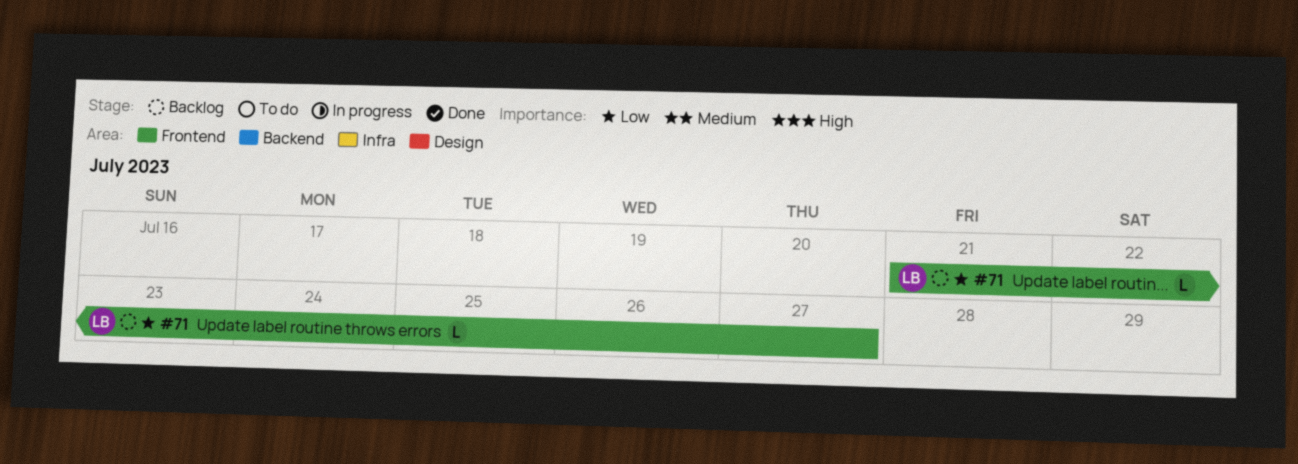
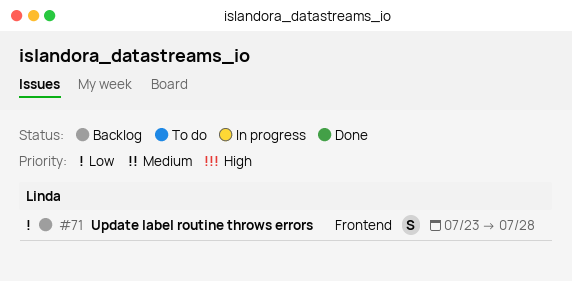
#71, estimate: L -> S
#71, start: Jul 21 -> Jul 23
#71, due: Jul 27 -> Jul 28

